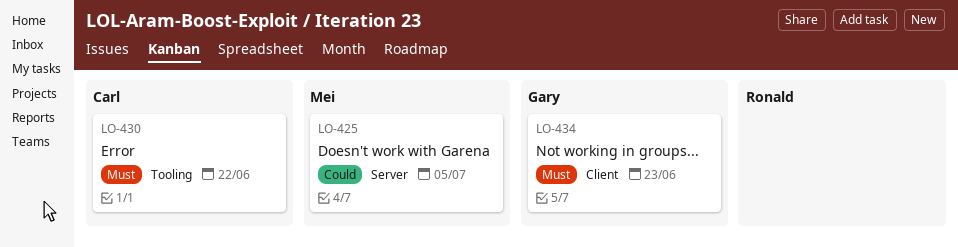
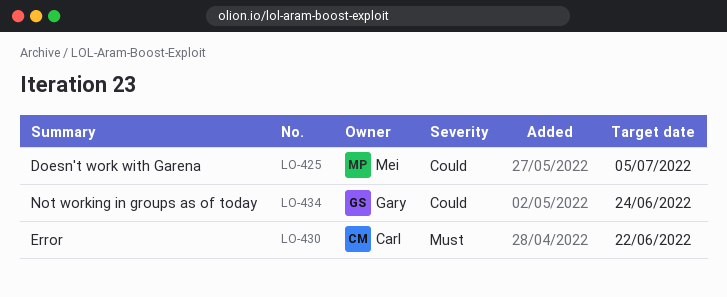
LO-434, priority: Must -> Could
LO-434, due: Jun 23 -> Jun 24

